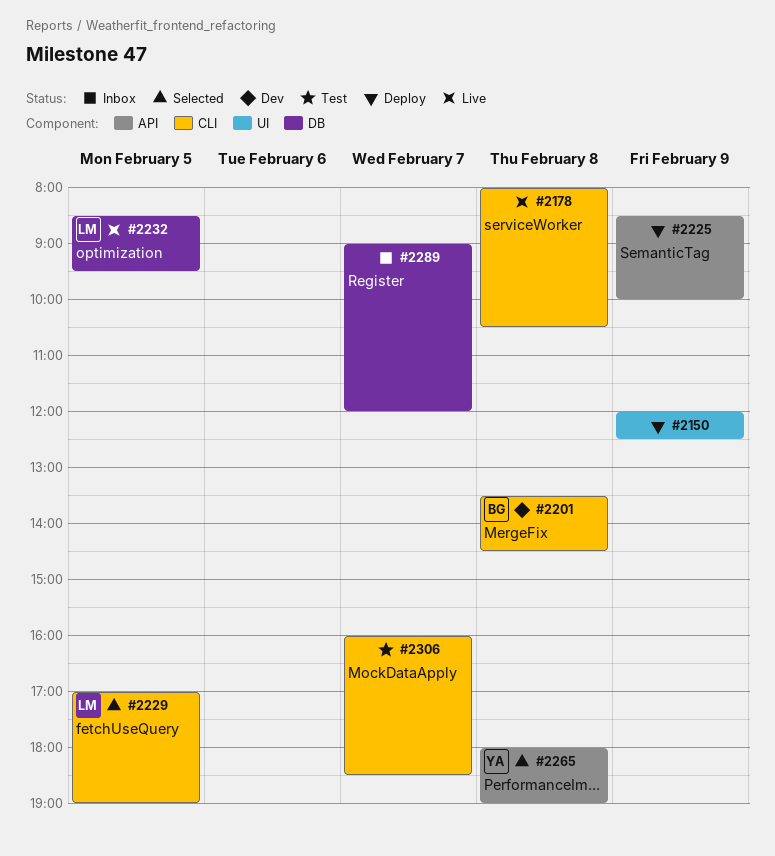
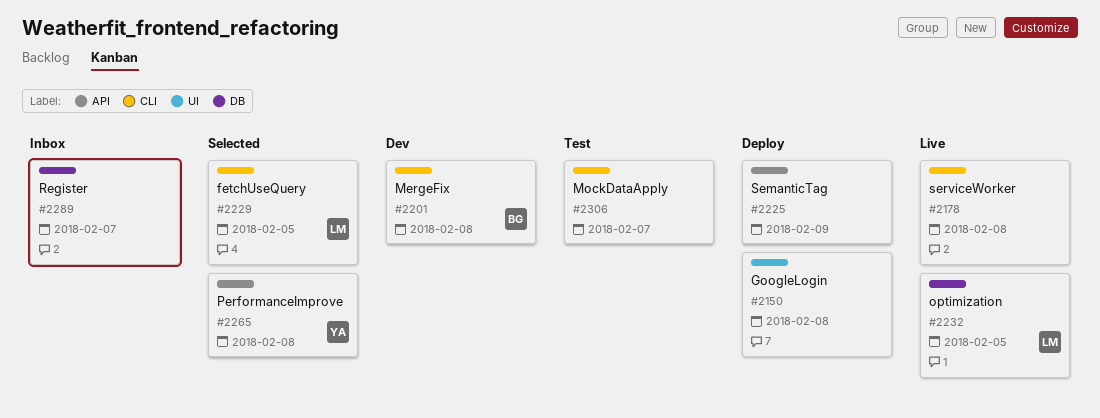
#2150, day: Feb 9 -> Feb 8

